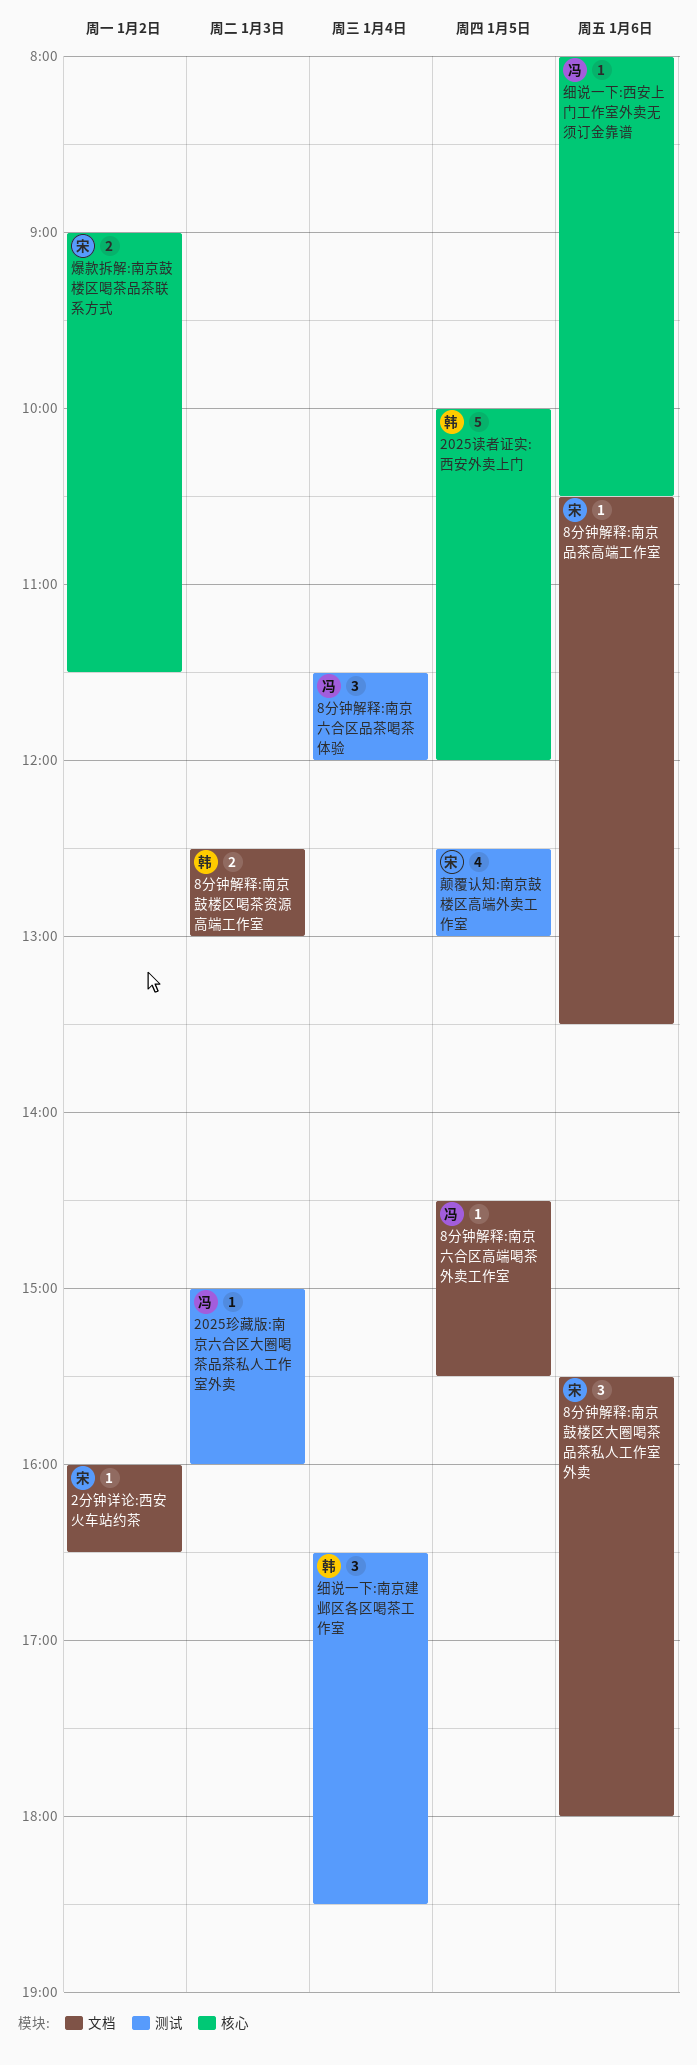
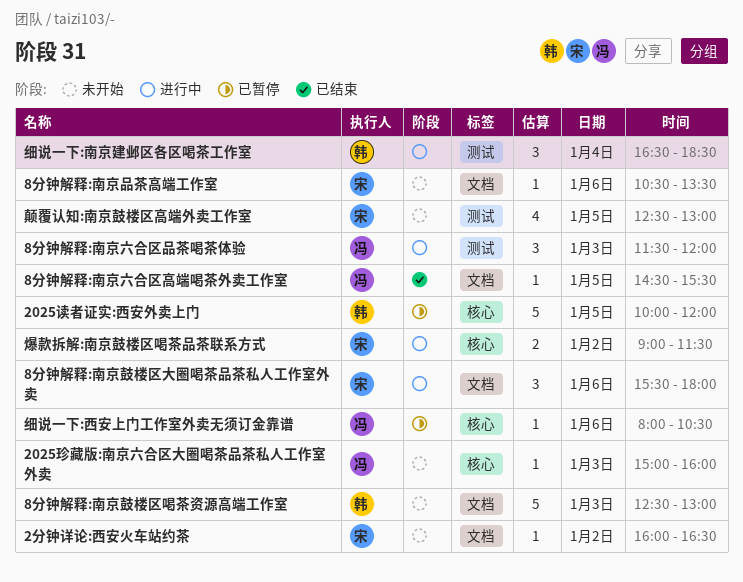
2025珍藏版:南京六合区大圈喝茶品茶私人工作室外卖, label: 测试 -> 核心
8分钟解释:南京六合区品茶喝茶体验, day: Jan 4 -> Jan 3
8分钟解释:南京鼓楼区喝茶资源高端工作室, estimate: 2 -> 5

